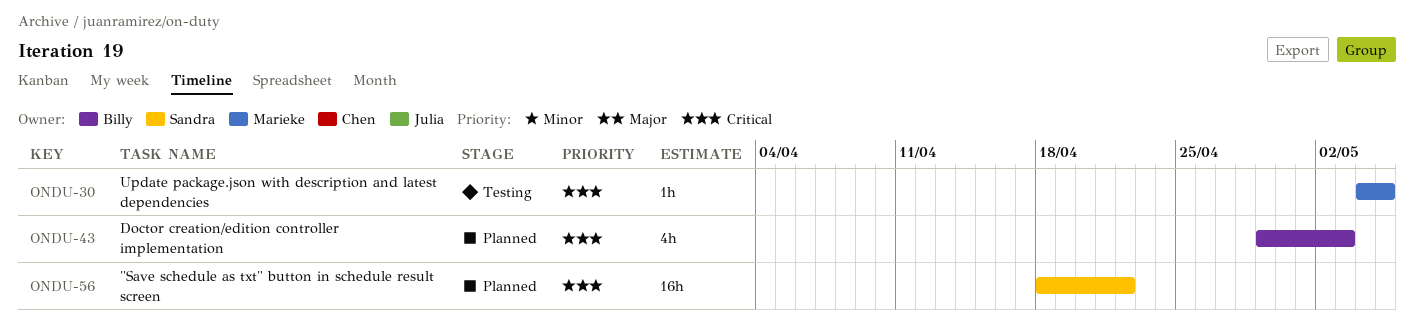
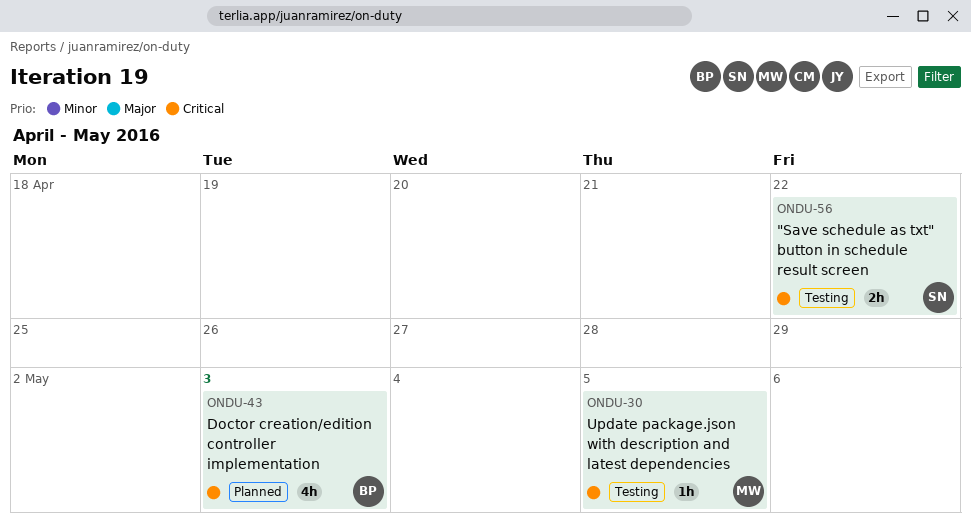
ONDU-56, status: Planned -> Testing
ONDU-56, estimate: 16h -> 2h

